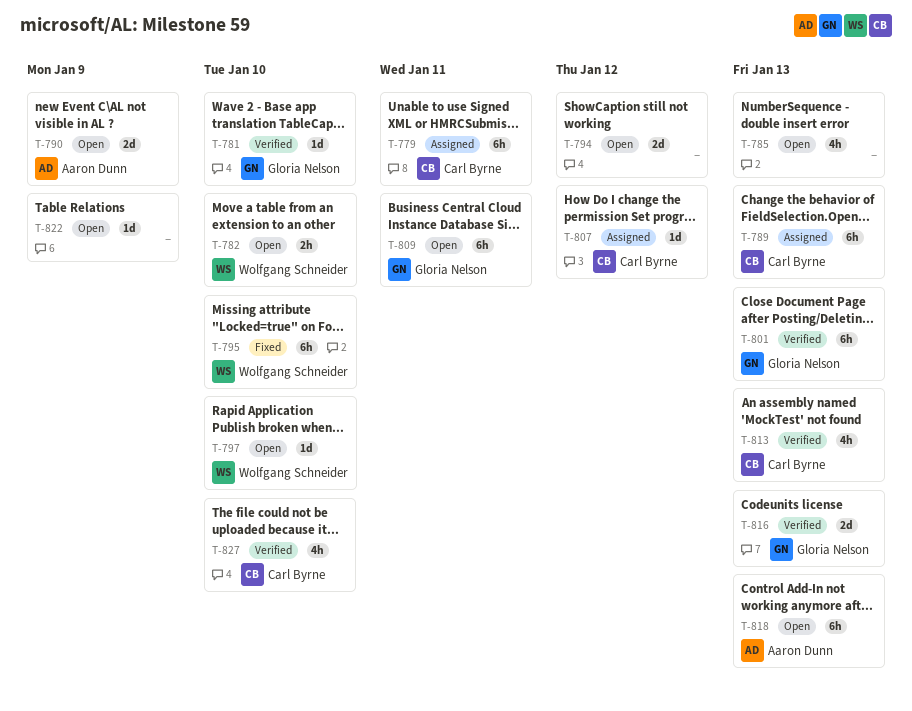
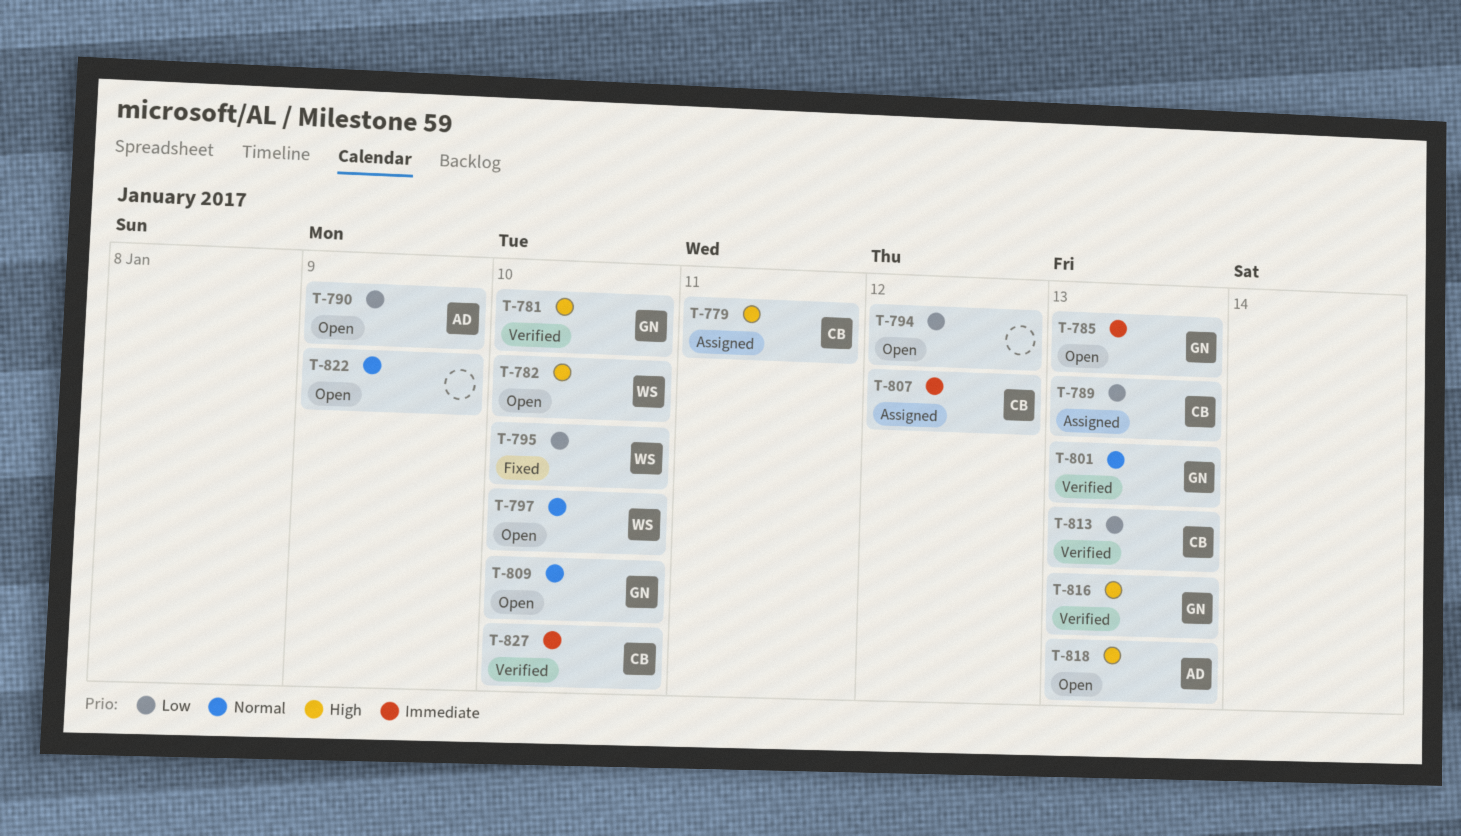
T-785, owner: none -> Gloria Nelson
T-809, due: Jan 11 -> Jan 10

